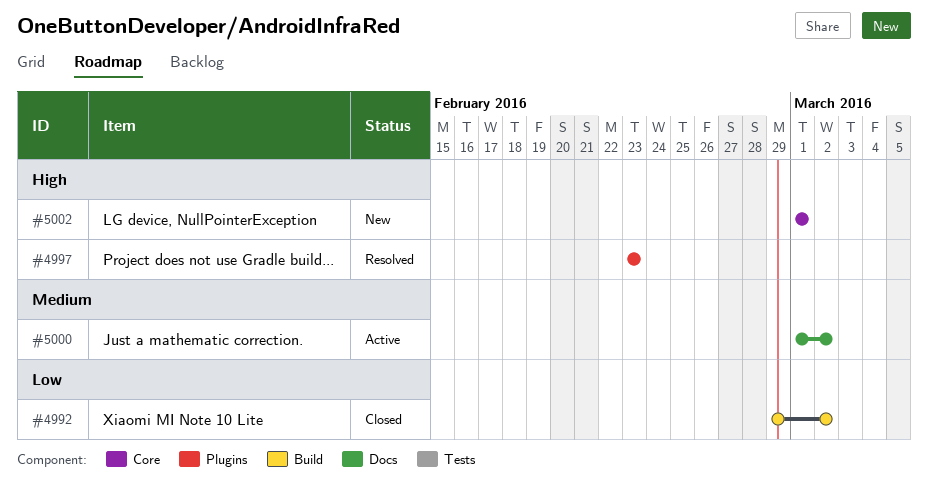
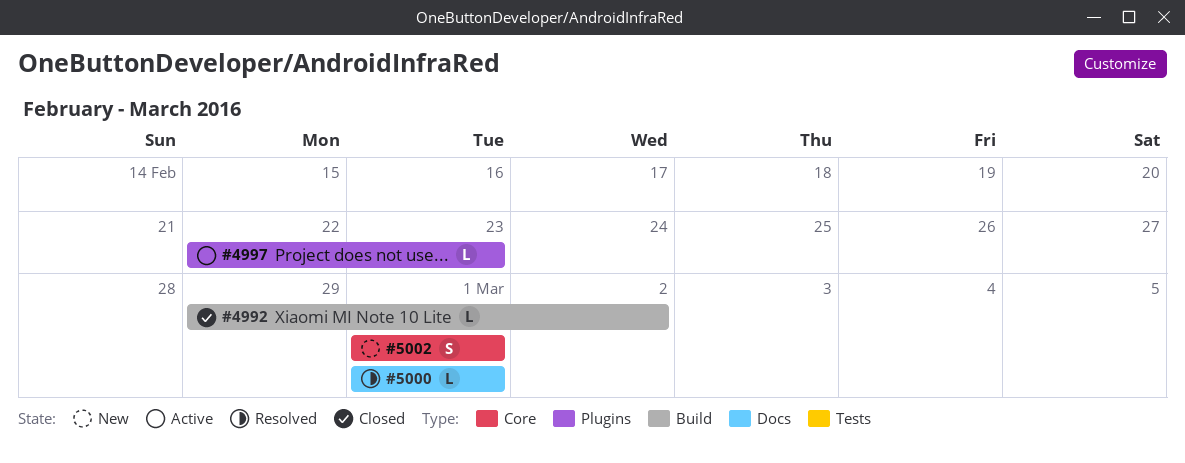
#4997, status: Resolved -> Active
#4997, start: Feb 23 -> Feb 22
#5000, status: Active -> Resolved
#5000, due: Mar 2 -> Mar 1

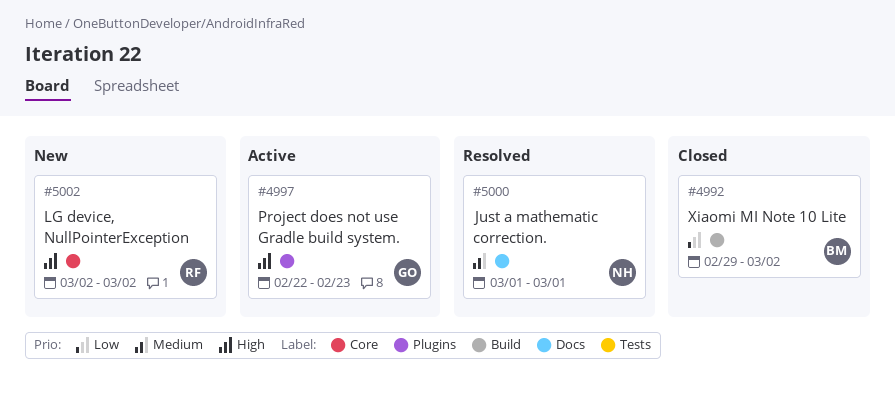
#5002, start: Mar 1 -> Mar 2
#5002, due: Mar 1 -> Mar 2

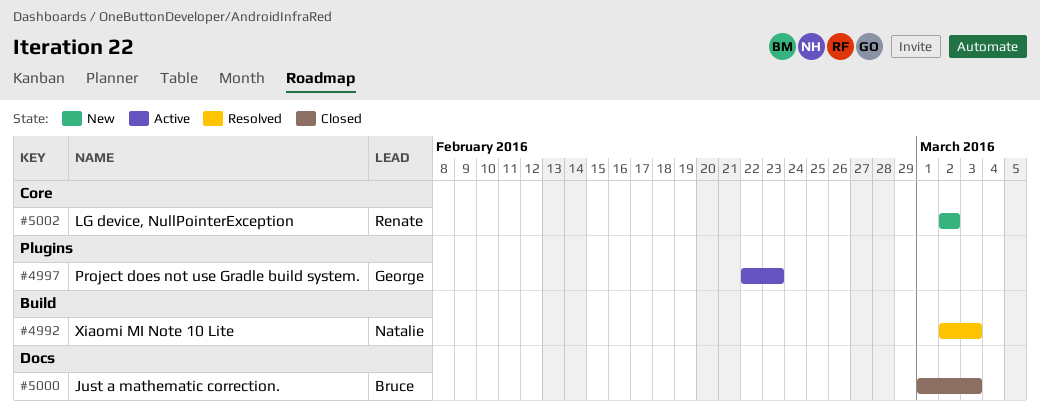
#4992, status: Closed -> Resolved
#4992, owner: Bruce -> Natalie
#4992, start: Feb 29 -> Mar 2
#4992, due: Mar 2 -> Mar 3
#5000, status: Resolved -> Closed
#5000, owner: Natalie -> Bruce
#5000, due: Mar 1 -> Mar 3

